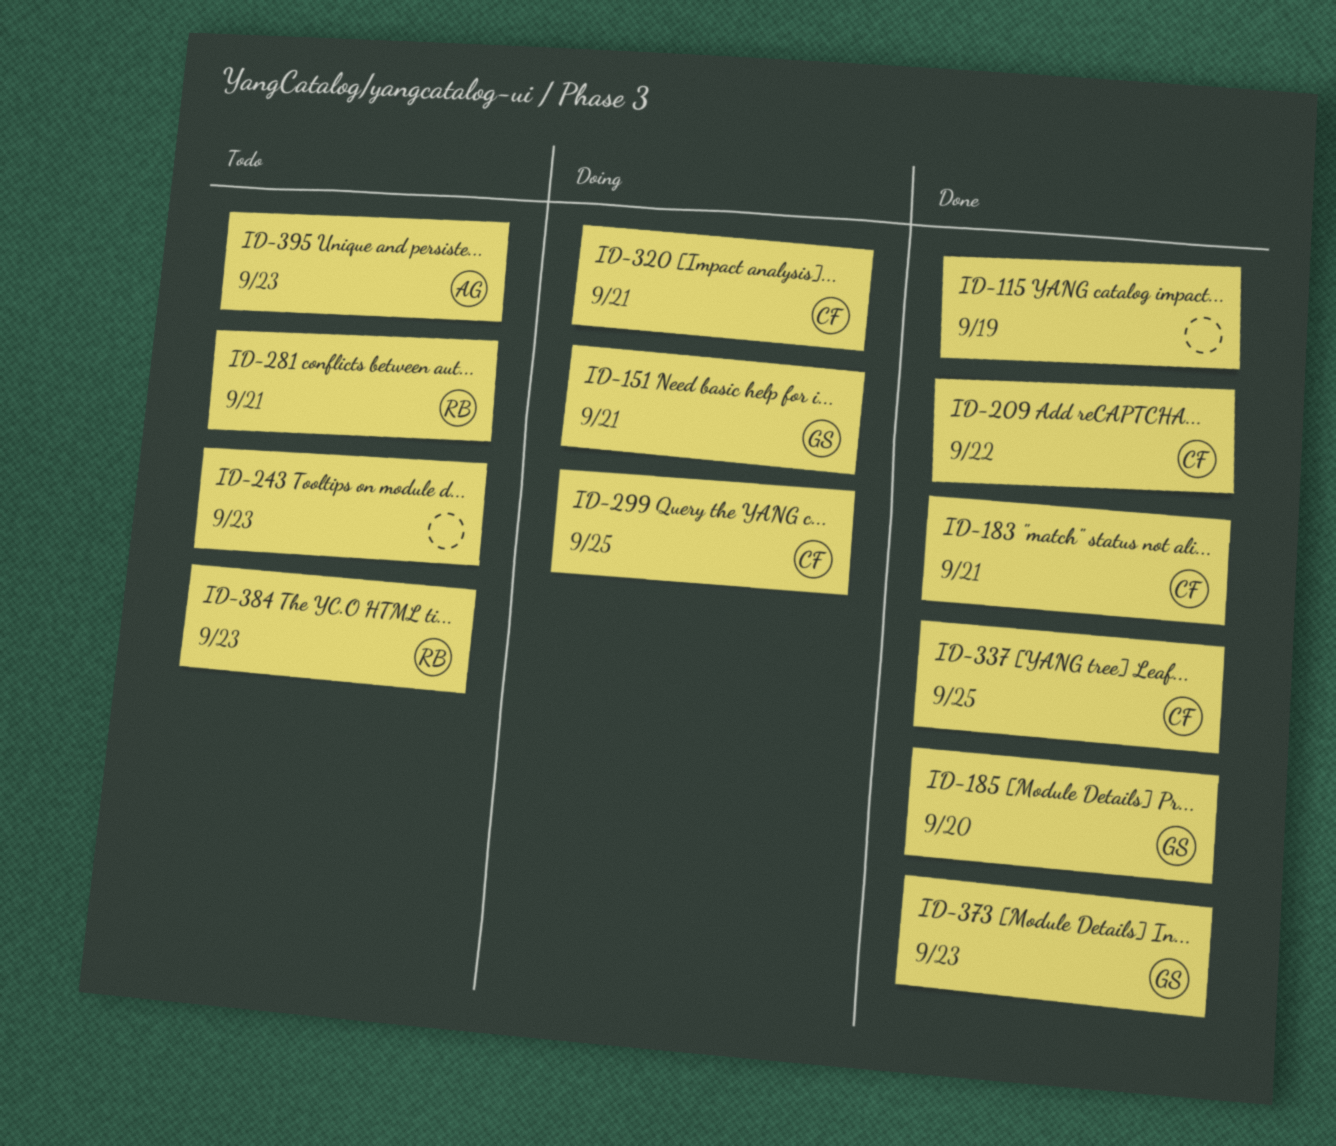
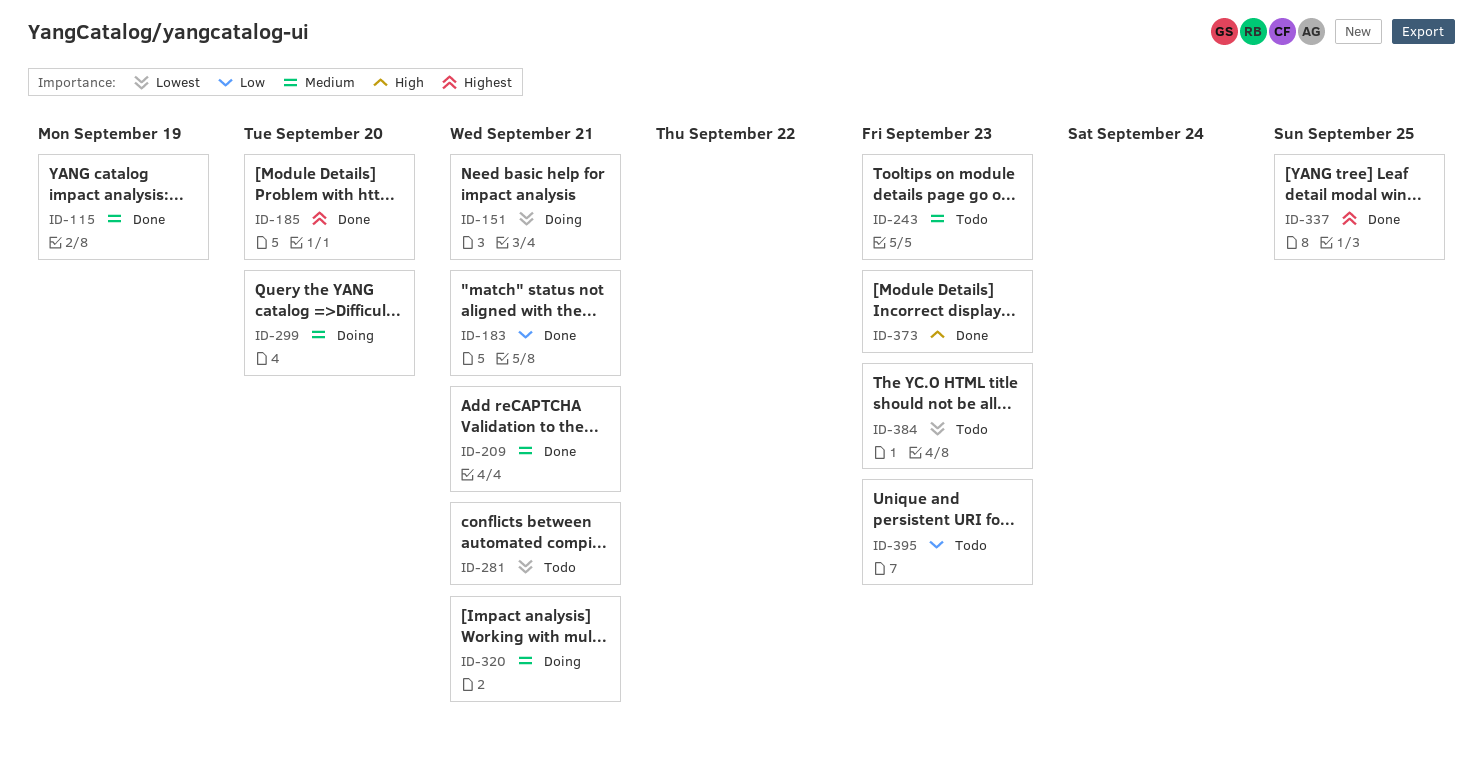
ID-209, due: Sep 22 -> Sep 21
ID-299, due: Sep 25 -> Sep 20

